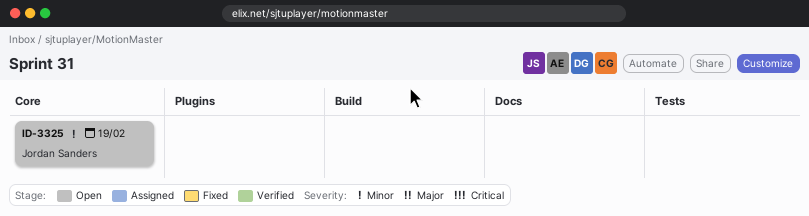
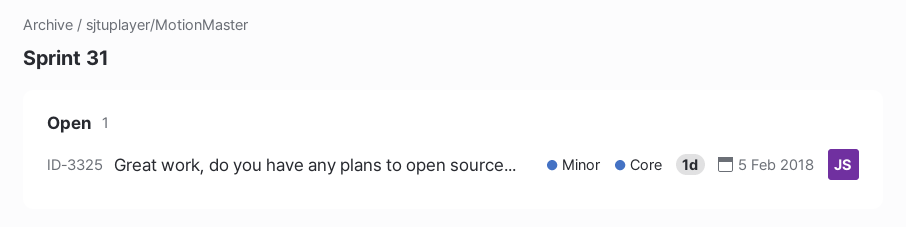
ID-3325, due: Feb 19 -> Feb 5

